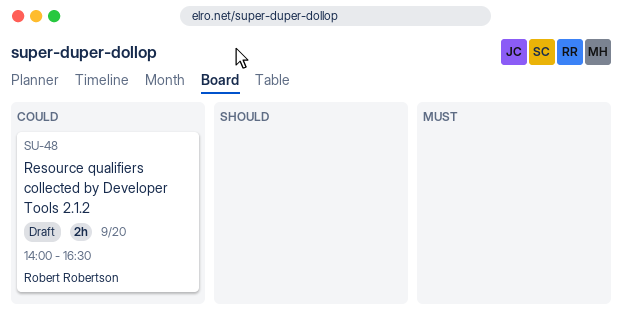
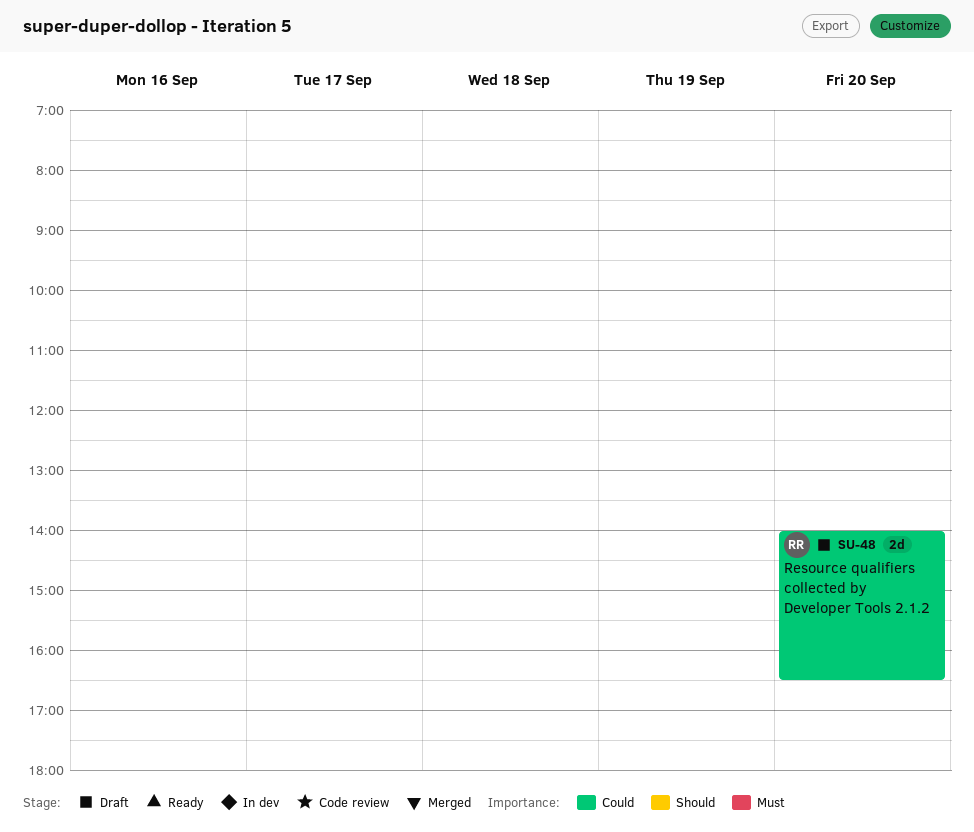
SU-48, estimate: 2h -> 2d

